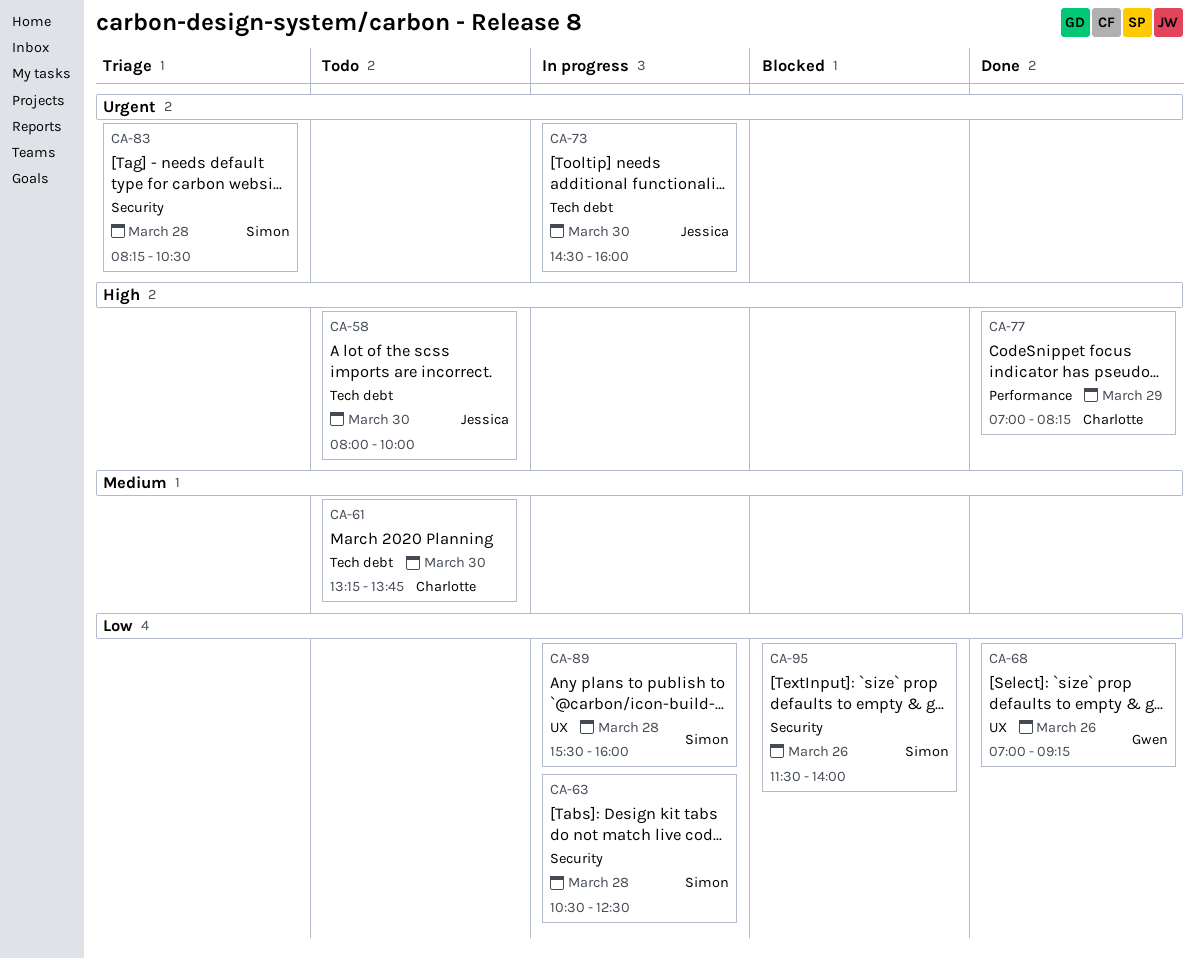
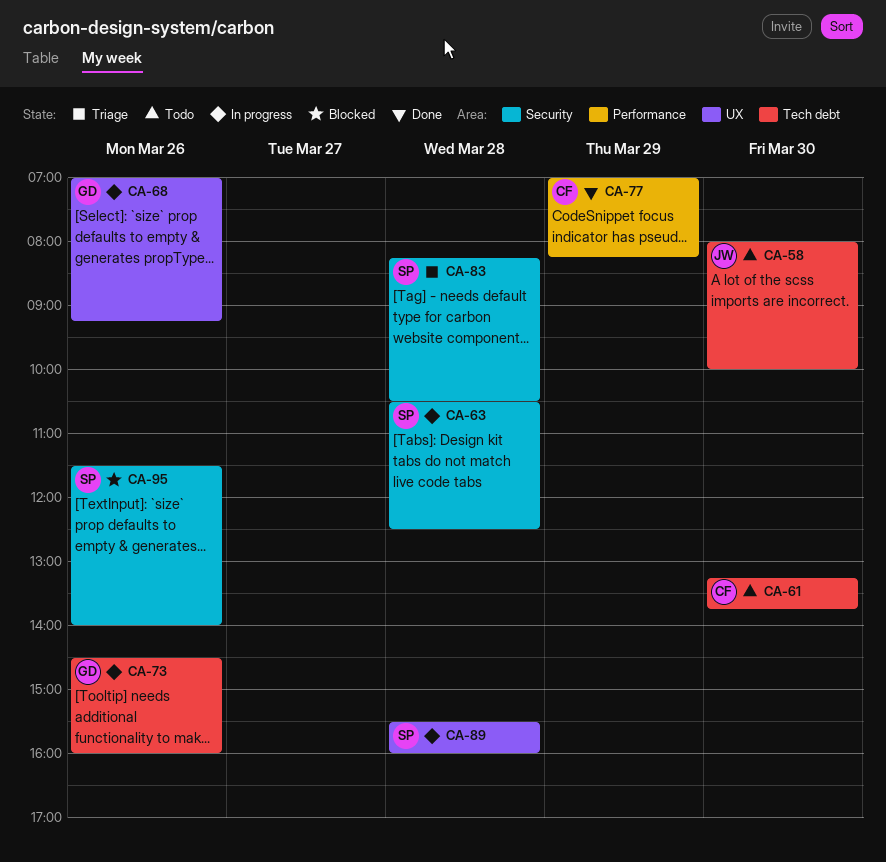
CA-68, status: Done -> In progress
CA-73, owner: Jessica -> Gwen
CA-73, day: Mar 30 -> Mar 26

